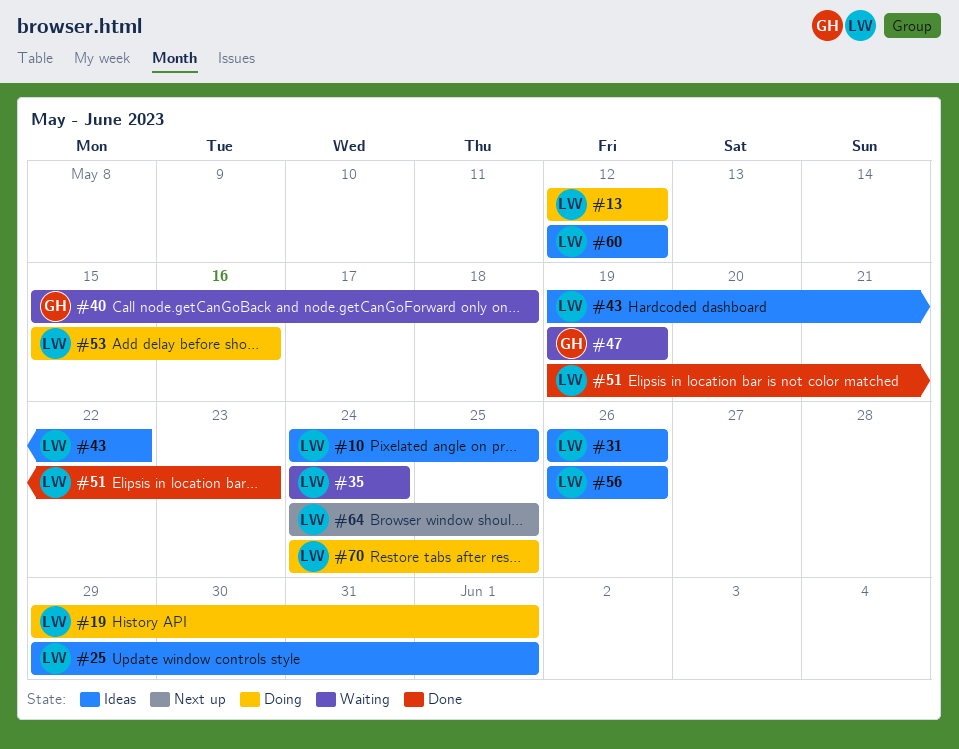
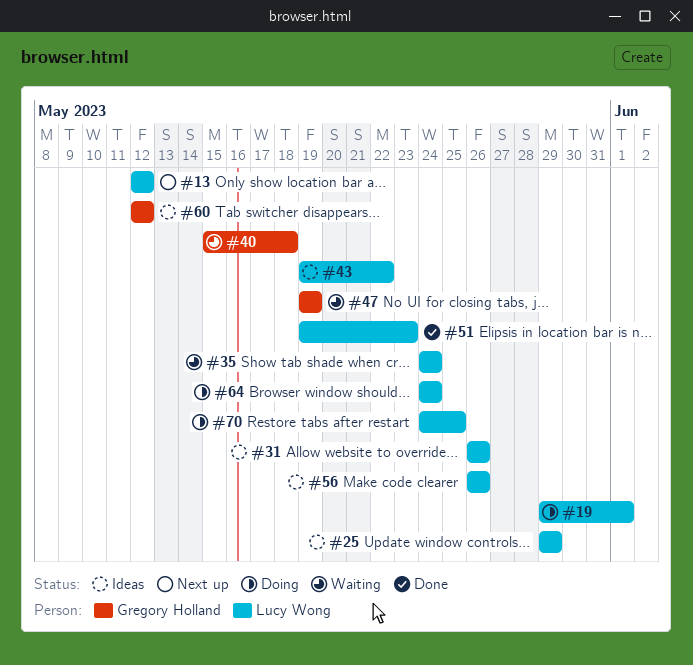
#10: present -> none
#13, status: Doing -> Next up
#25, due: Jun 1 -> May 29
#53: present -> none
#60, owner: Lucy Wong -> Gregory Holland
#64, status: Next up -> Doing
#64, due: May 25 -> May 24

